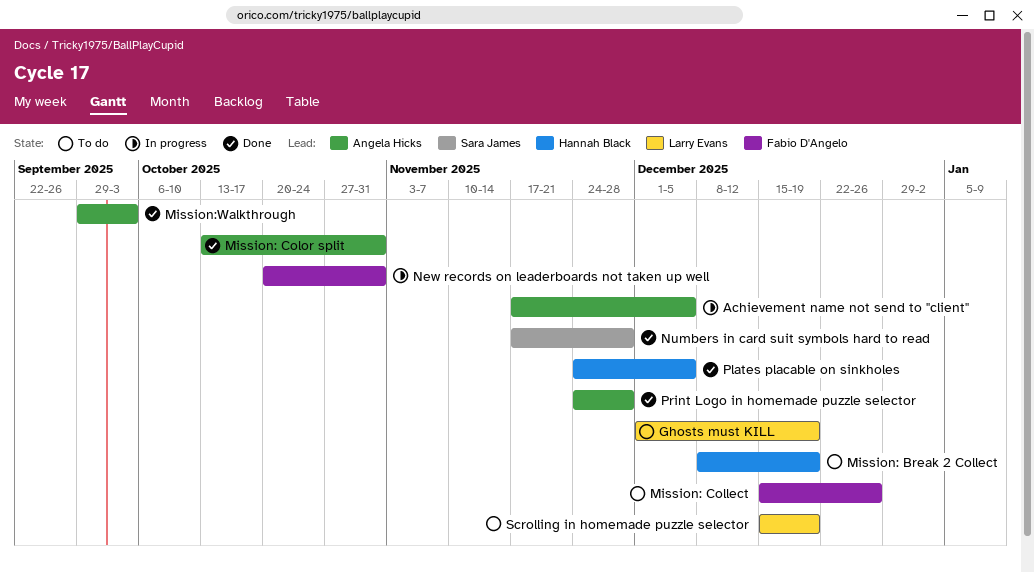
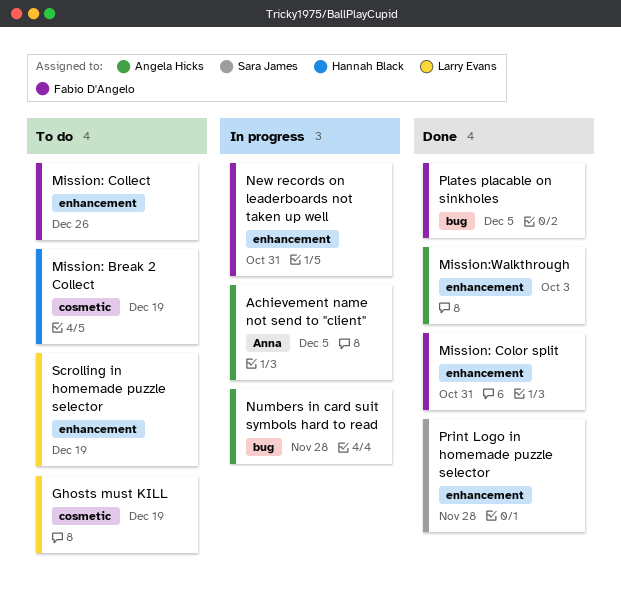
Mission: Color split, owner: Angela Hicks -> Fabio D'Angelo
Numbers in card suit symbols hard to read, status: Done -> In progress
Numbers in card suit symbols hard to read, owner: Sara James -> Angela Hicks
Plates placable on sinkholes, owner: Hannah Black -> Fabio D'Angelo
Print Logo in homemade puzzle selector, owner: Angela Hicks -> Sara James

